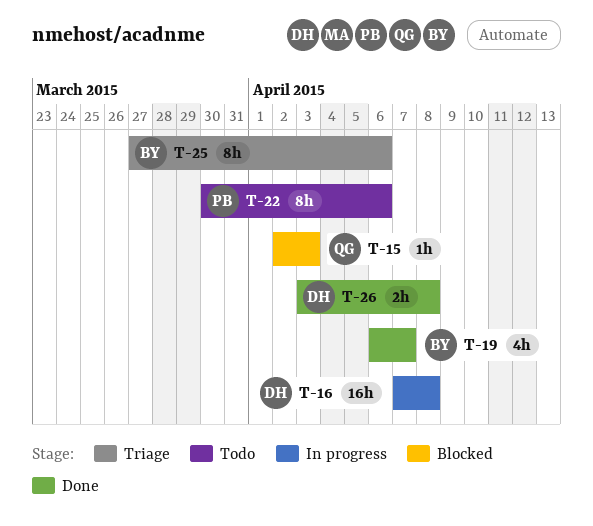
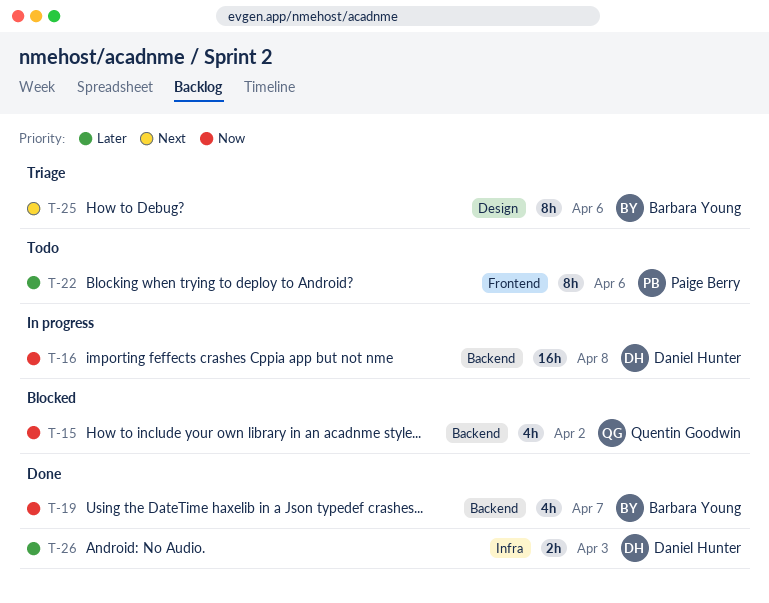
T-15, estimate: 1h -> 4h
T-15, due: Apr 3 -> Apr 2
T-26, due: Apr 8 -> Apr 3

